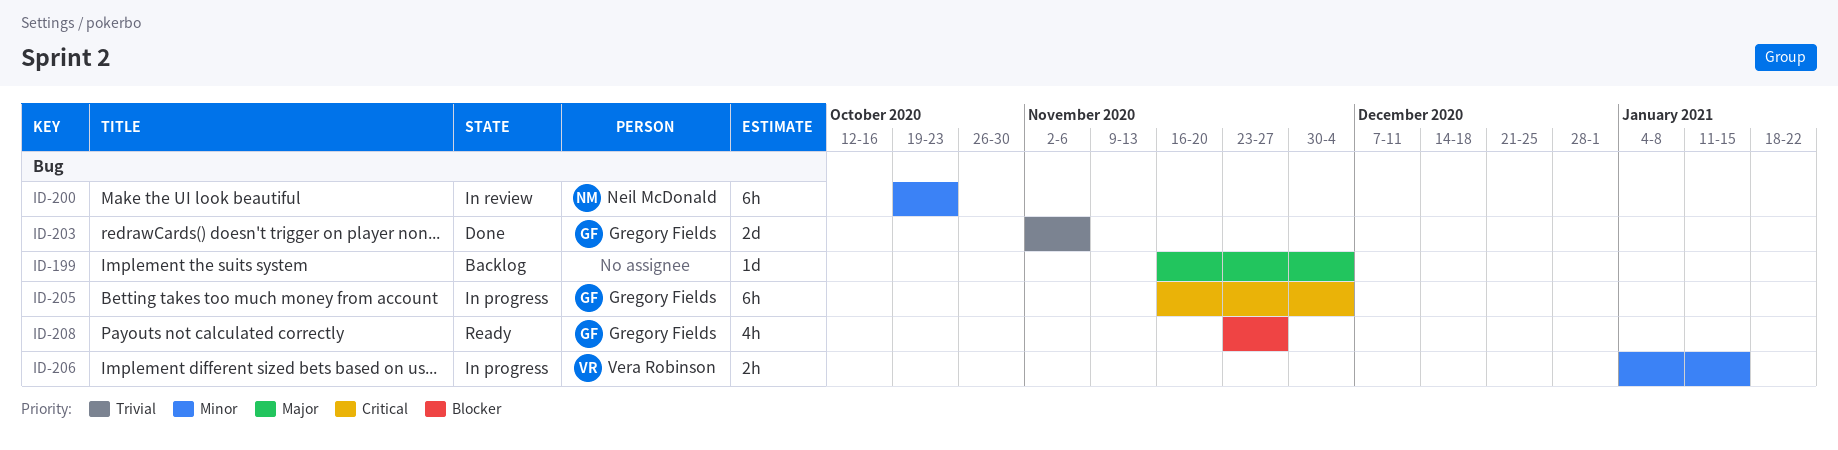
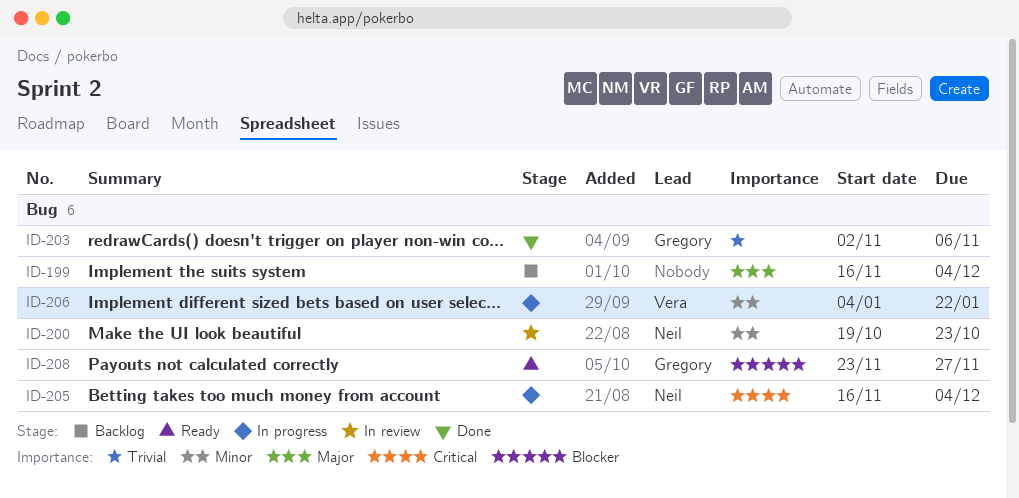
ID-205, owner: Gregory Fields -> Neil McDonald
ID-206, due: Jan 15 -> Jan 22

